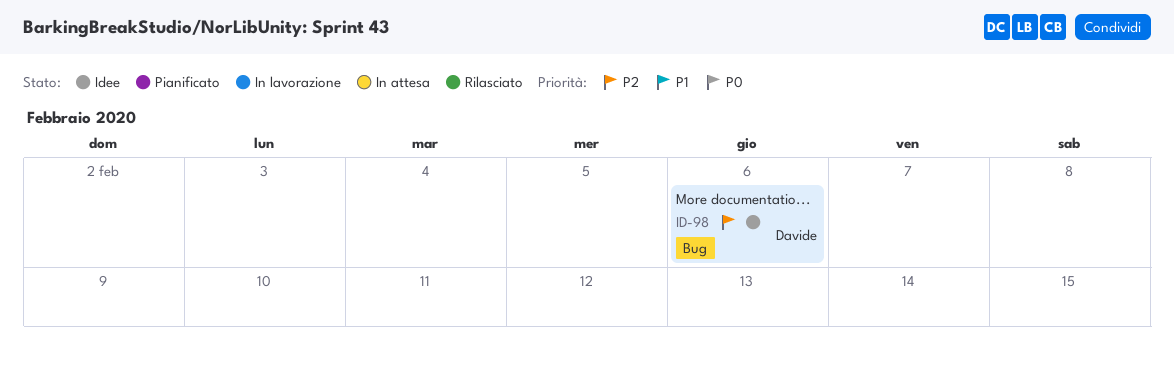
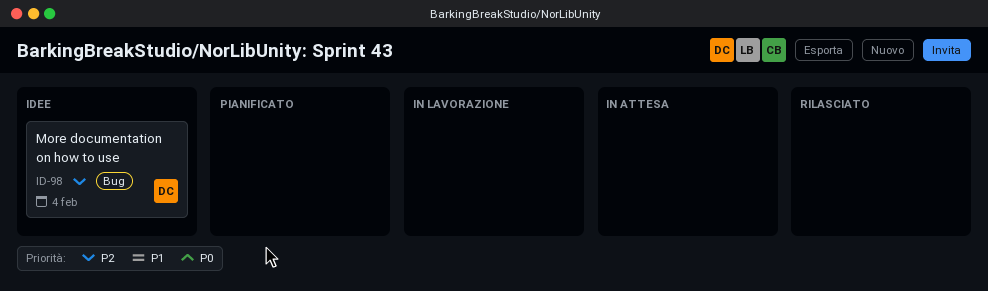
ID-98, due: Feb 6 -> Feb 4

